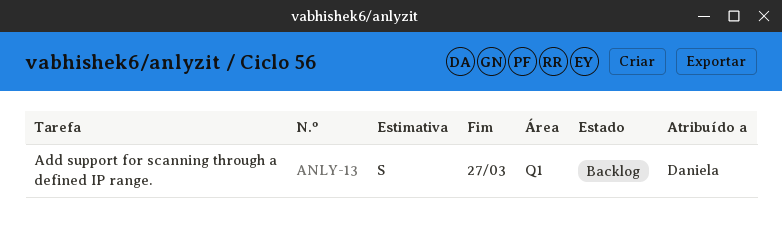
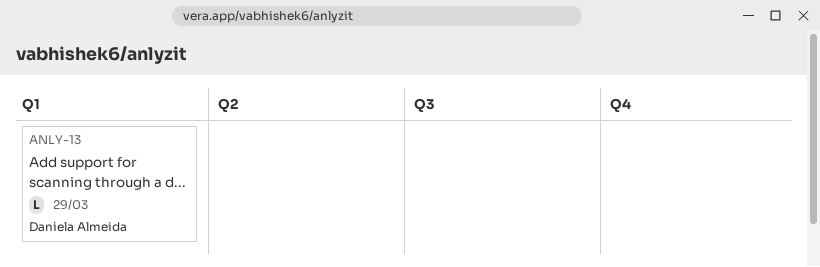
ANLY-13, estimate: S -> L
ANLY-13, due: Mar 27 -> Mar 29

